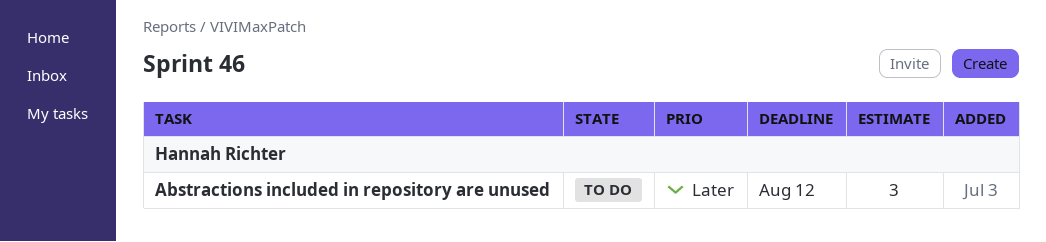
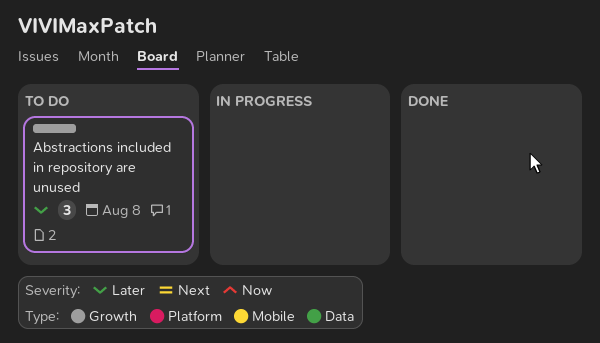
Abstractions included in repository are unused, due: Aug 12 -> Aug 8

